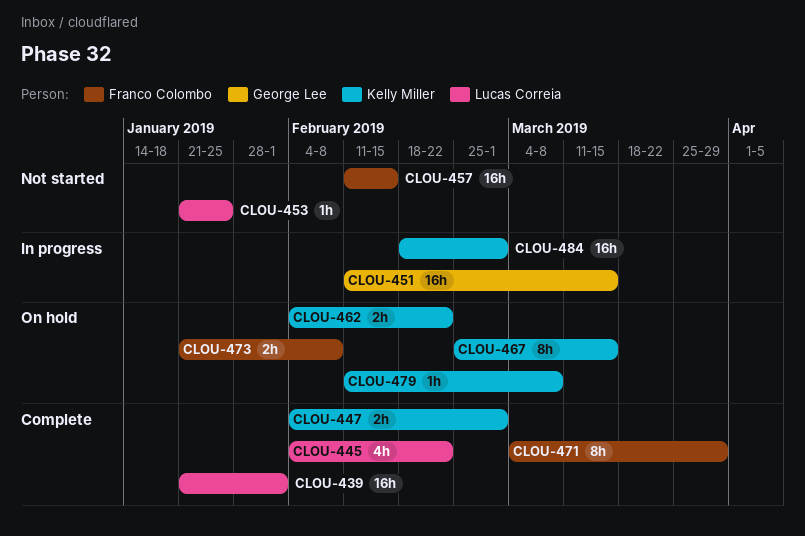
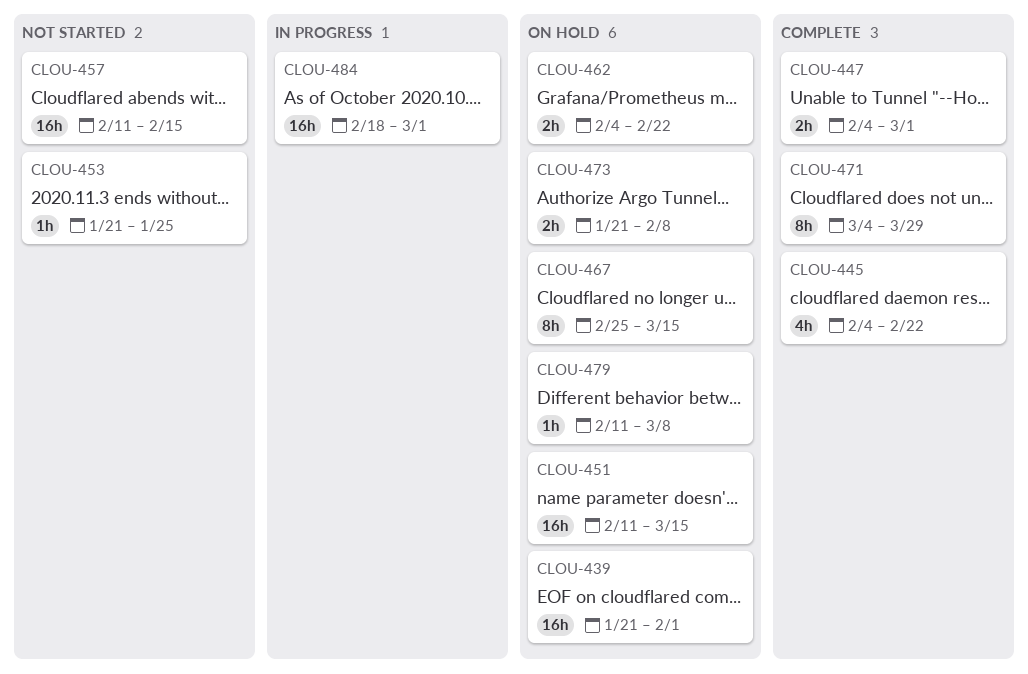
CLOU-439, status: Complete -> On hold
CLOU-451, status: In progress -> On hold

